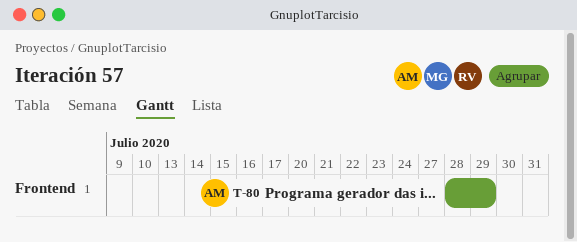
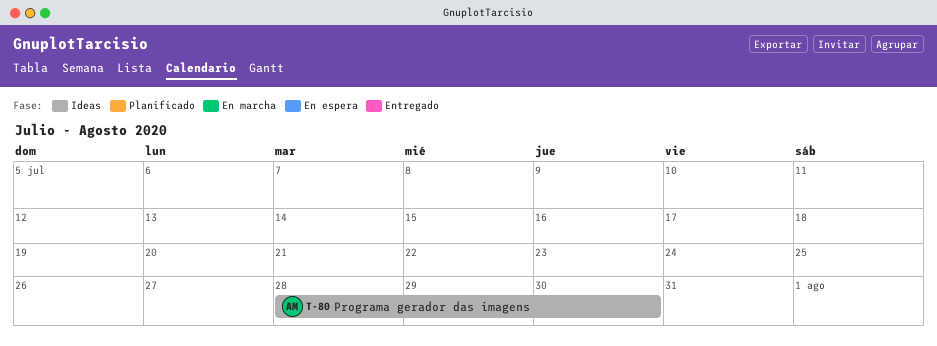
T-80, due: Jul 29 -> Jul 30

